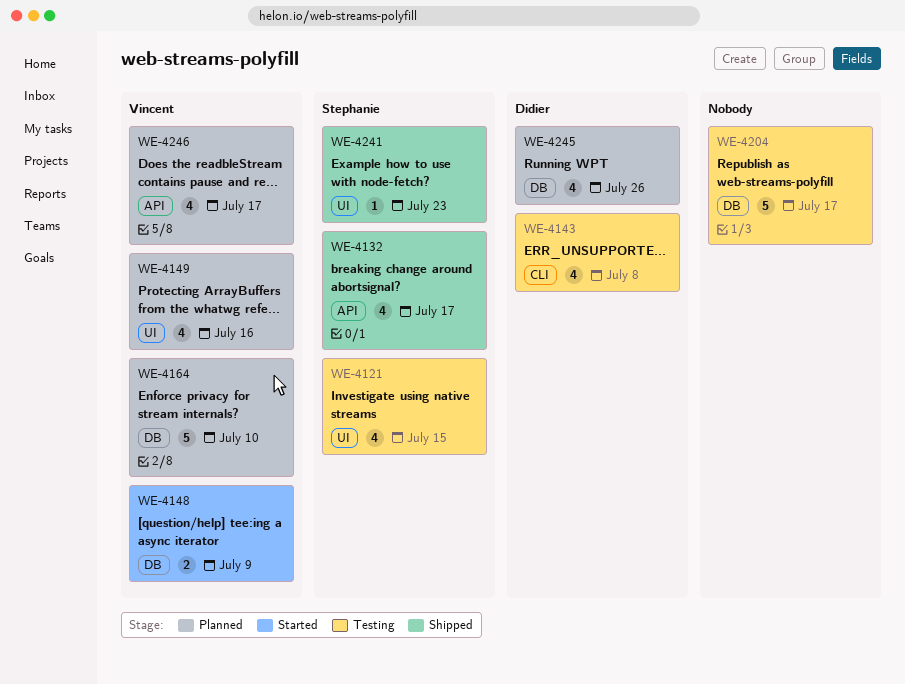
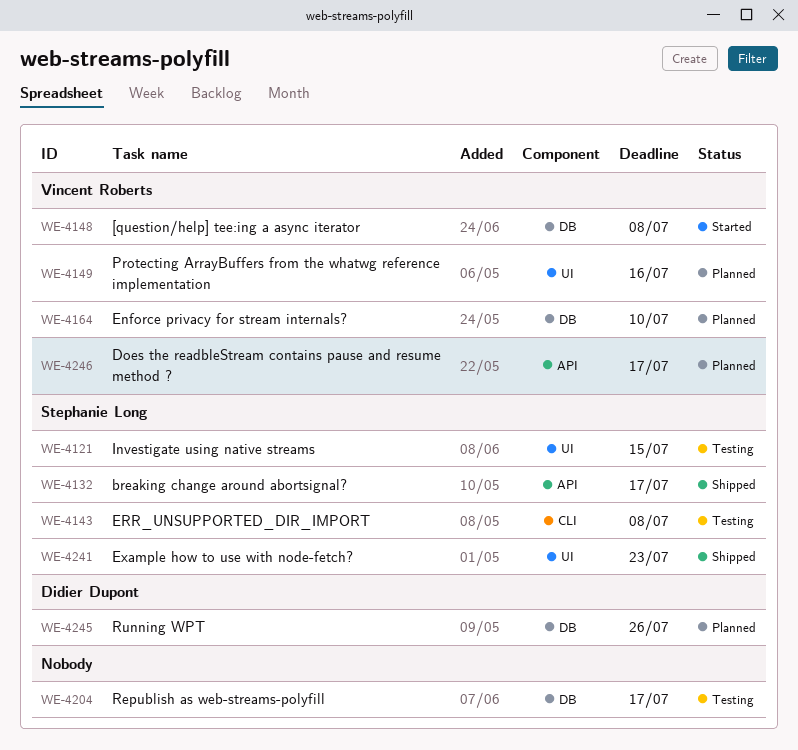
WE-4143, owner: Didier Dupont -> Stephanie Long
WE-4148, due: Jul 9 -> Jul 8

